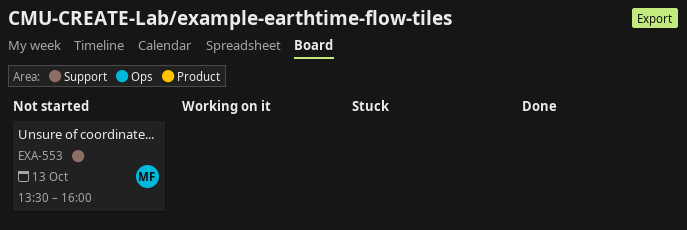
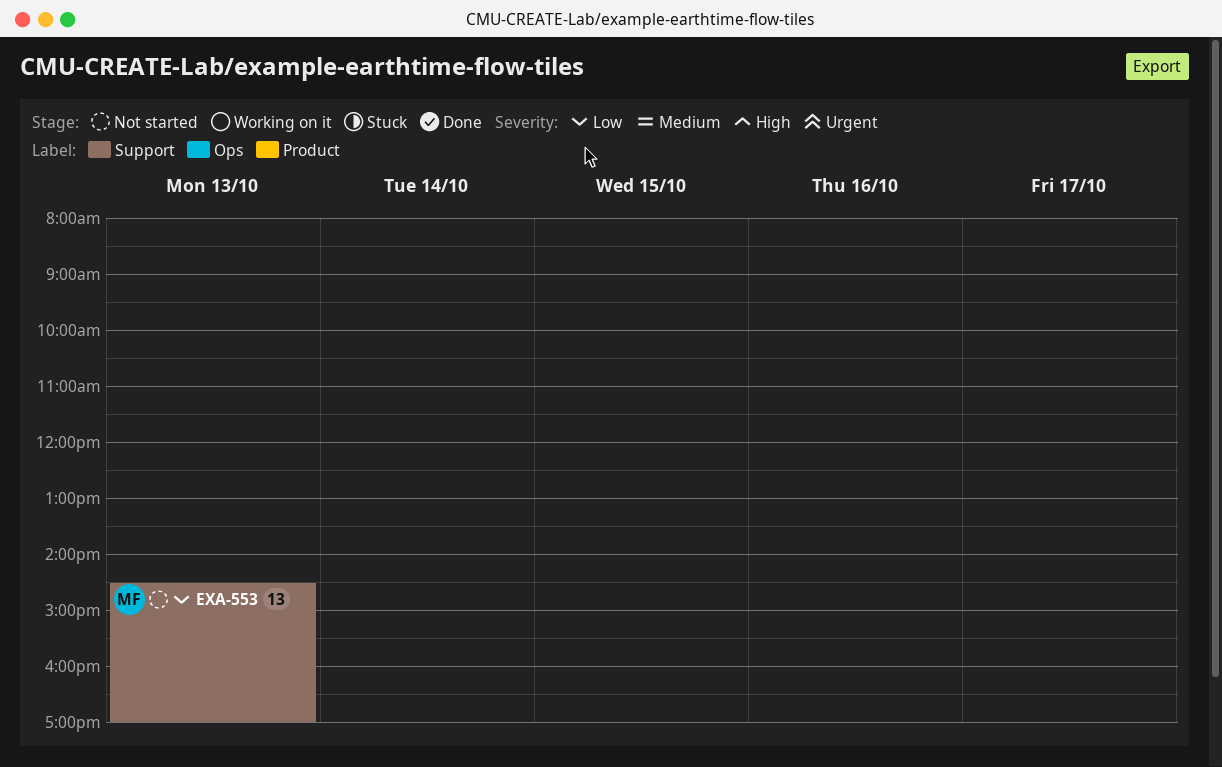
EXA-553, begins: 13:30 -> 14:30
EXA-553, ends: 16:00 -> 17:00

